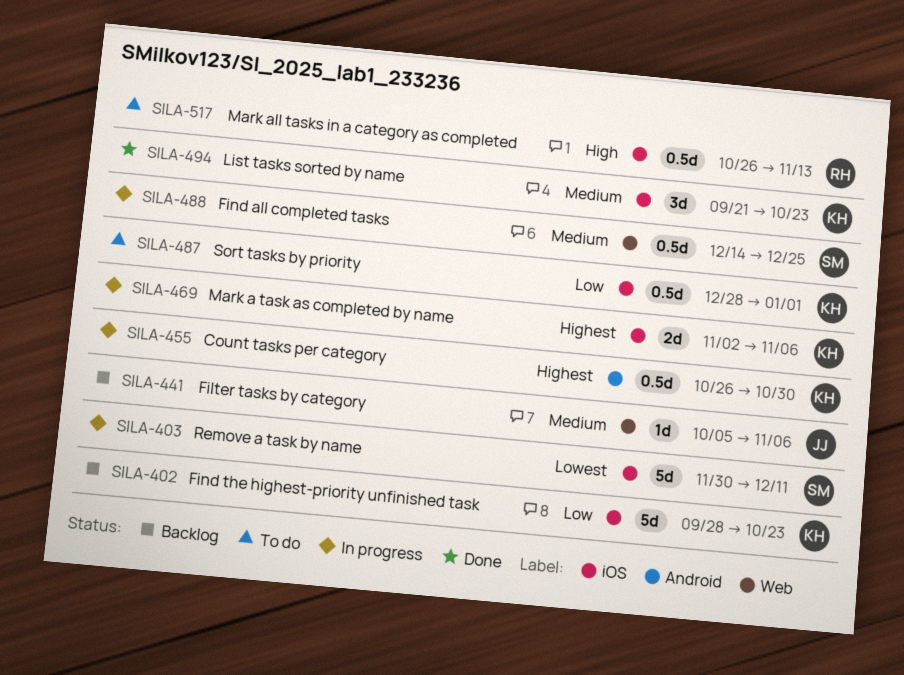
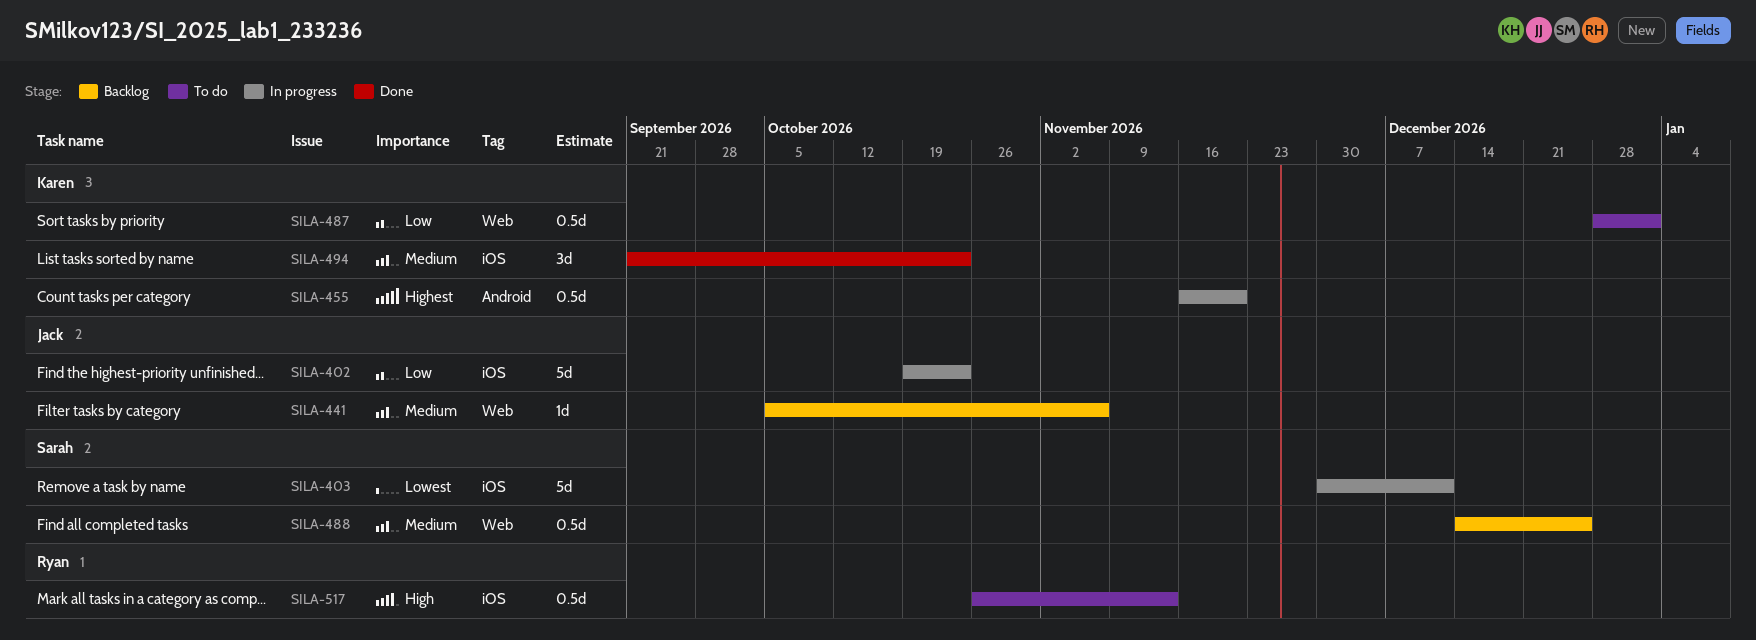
SILA-402, status: Backlog -> In progress
SILA-402, owner: Karen -> Jack
SILA-402, start: Sep 28 -> Oct 19
SILA-455, start: Oct 26 -> Nov 16
SILA-455, due: Oct 30 -> Nov 20
SILA-469: present -> none
SILA-487, label: iOS -> Web
SILA-488, status: In progress -> Backlog

